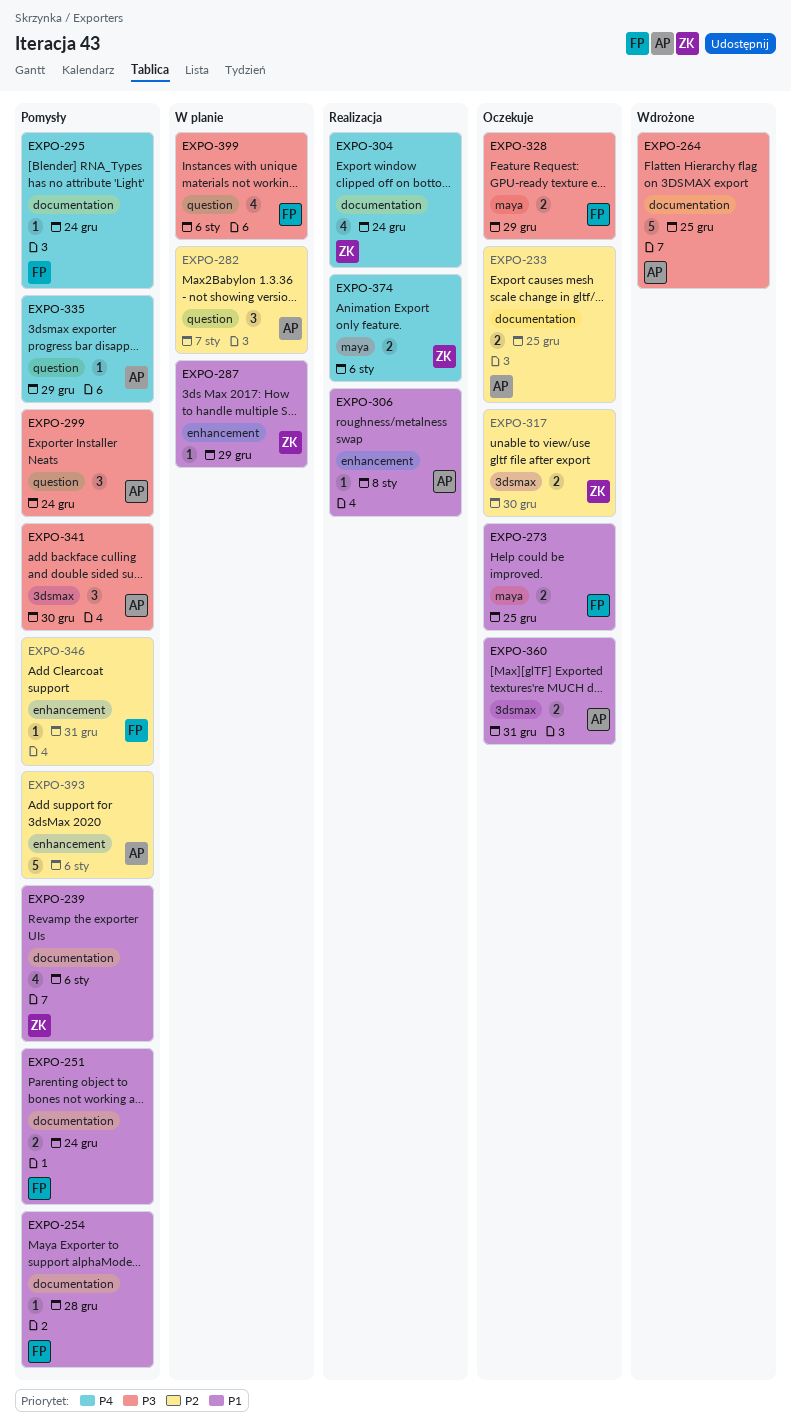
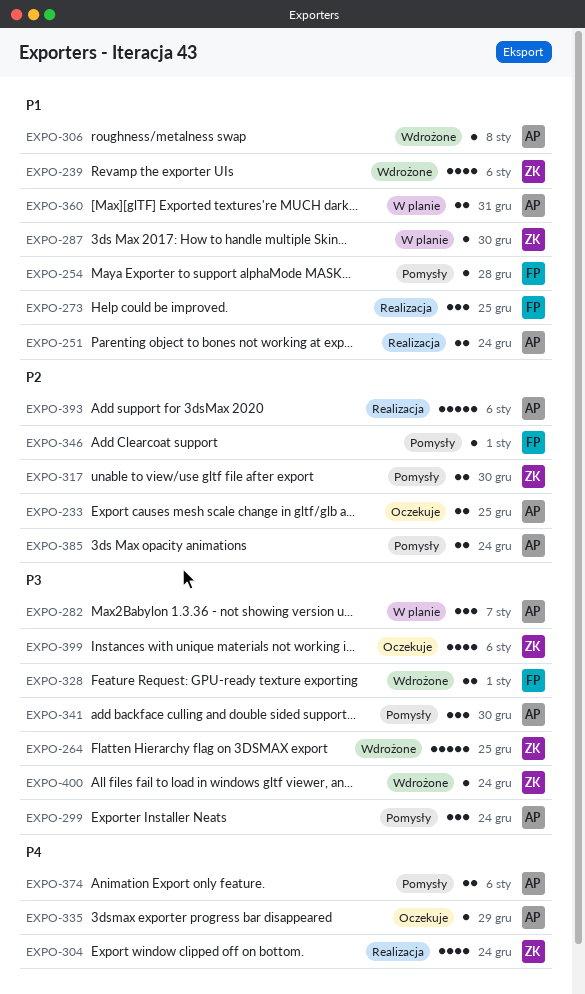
EXPO-239, status: Pomysły -> Wdrożone
EXPO-251, status: Pomysły -> Realizacja
EXPO-251, owner: FP -> AP
EXPO-264, owner: AP -> ZK
EXPO-273, status: Oczekuje -> Realizacja
EXPO-273, estimate: 2 -> 3
EXPO-282, priority: P2 -> P3
EXPO-287, due: Dec 29 -> Dec 30
EXPO-295: present -> none
EXPO-306, status: Realizacja -> Wdrożone
EXPO-317, status: Oczekuje -> Pomysły
EXPO-328, status: Oczekuje -> Wdrożone
EXPO-328, due: Dec 29 -> Jan 1
EXPO-335, status: Pomysły -> Oczekuje
EXPO-346, due: Dec 31 -> Jan 1
EXPO-360, status: Oczekuje -> W planie
EXPO-374, status: Realizacja -> Pomysły
EXPO-374, owner: ZK -> AP
EXPO-385: none -> present
EXPO-393, status: Pomysły -> Realizacja
EXPO-399, status: W planie -> Oczekuje
EXPO-399, owner: FP -> ZK
EXPO-400: none -> present

